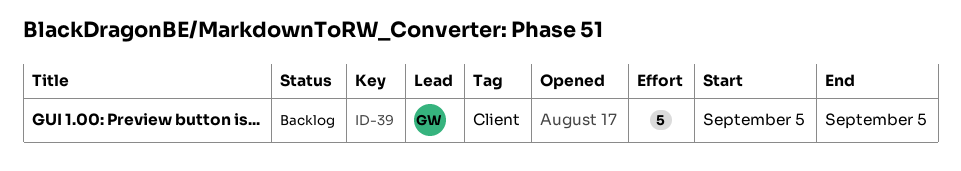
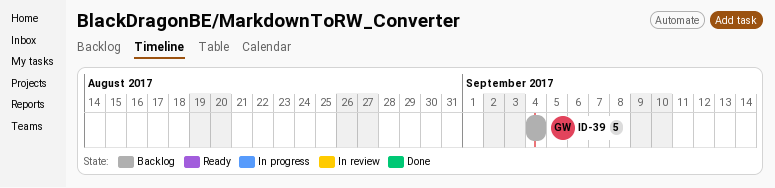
ID-39, start: Sep 5 -> Sep 4
ID-39, due: Sep 5 -> Sep 4

